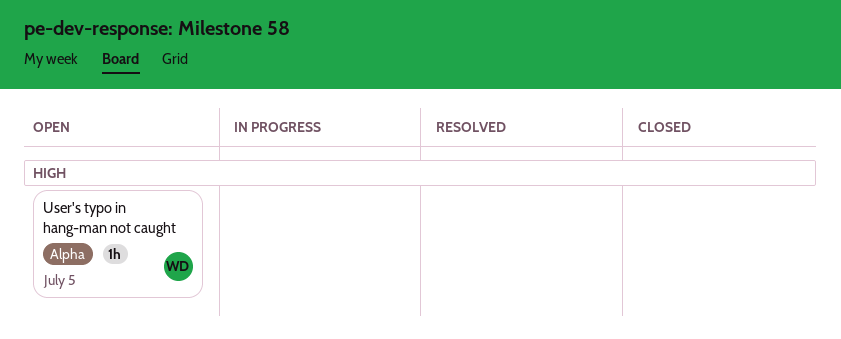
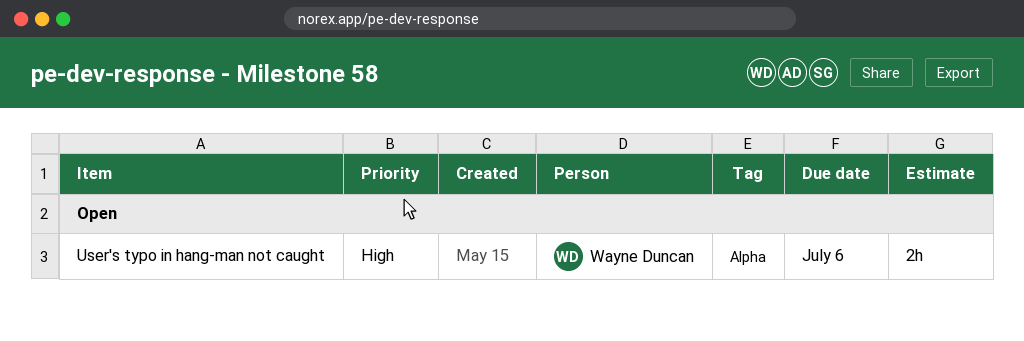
User's typo in hang-man not caught, estimate: 1h -> 2h
User's typo in hang-man not caught, due: Jul 5 -> Jul 6

